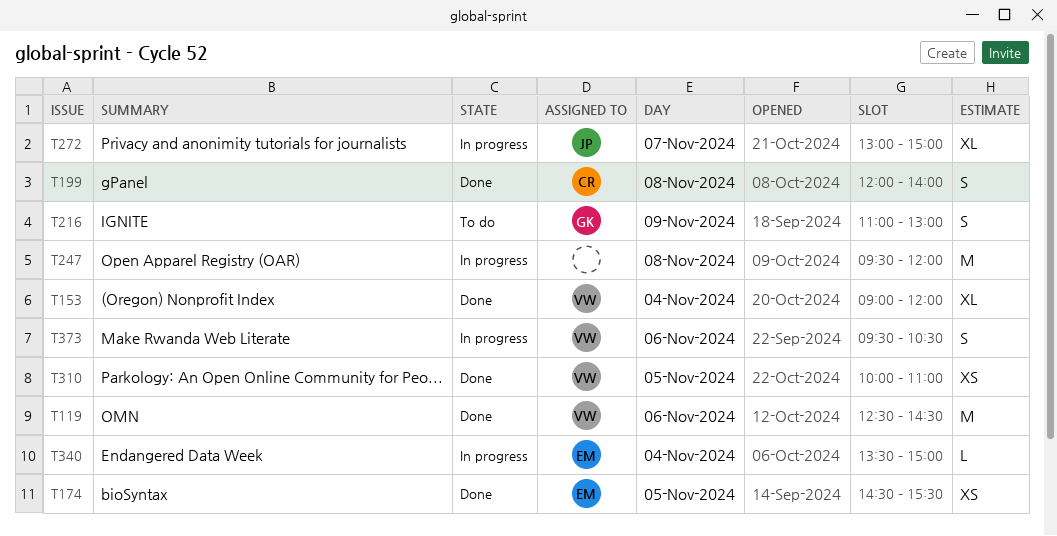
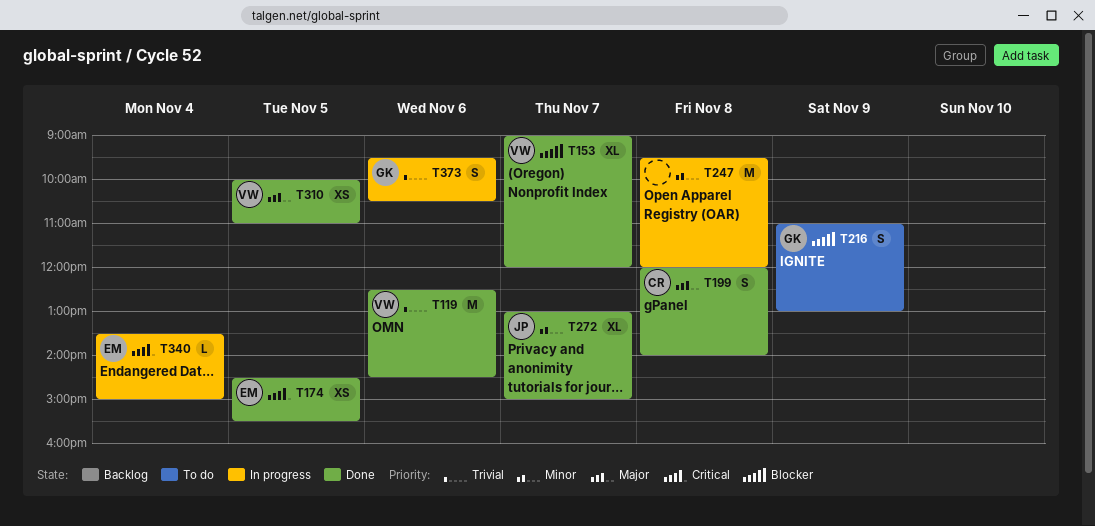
T153, day: Nov 4 -> Nov 7
T272, status: In progress -> Done
T373, owner: VW -> GK

